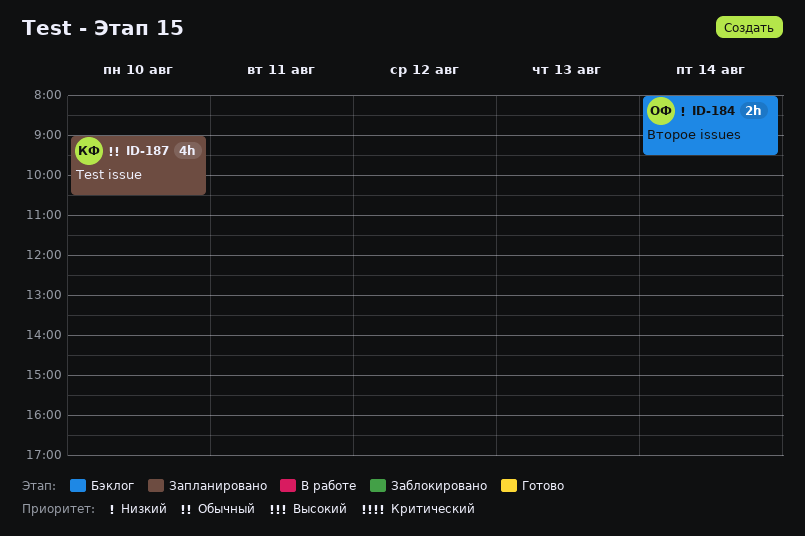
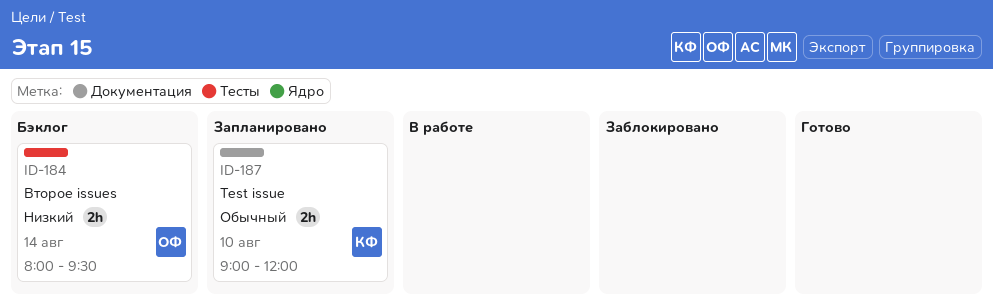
ID-187, estimate: 4h -> 2h
ID-187, ends: 10:30 -> 12:00

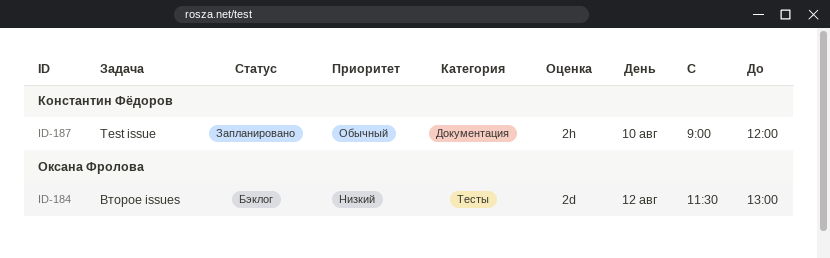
ID-184, estimate: 2h -> 2d
ID-184, day: Aug 14 -> Aug 12
ID-184, begins: 08:00 -> 11:30
ID-184, ends: 09:30 -> 13:00

